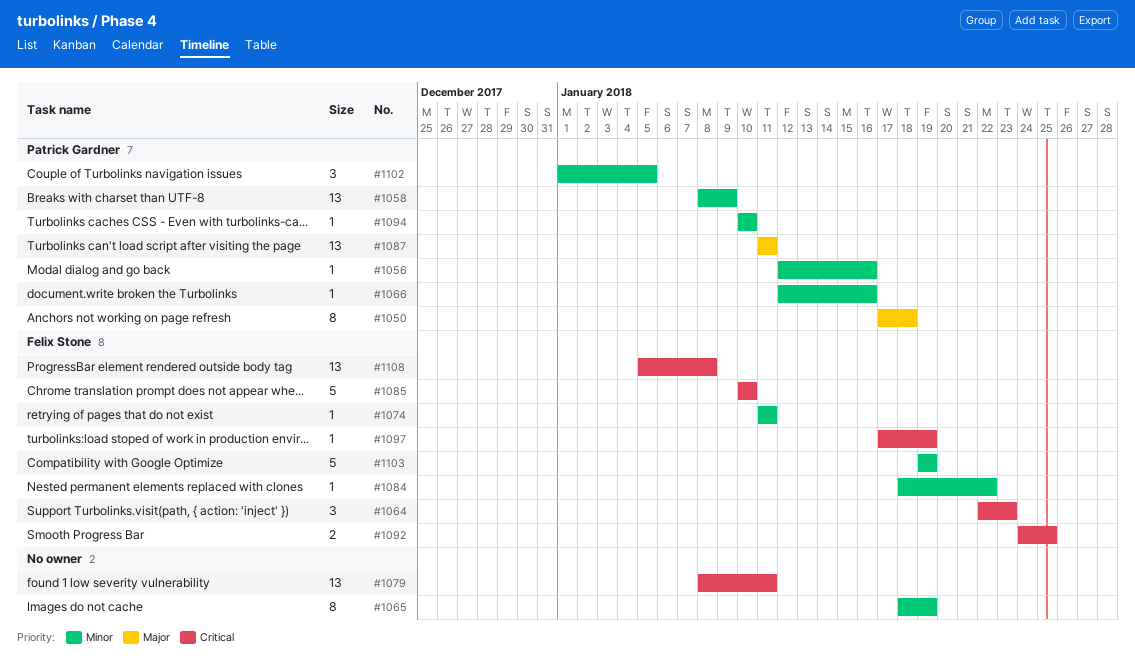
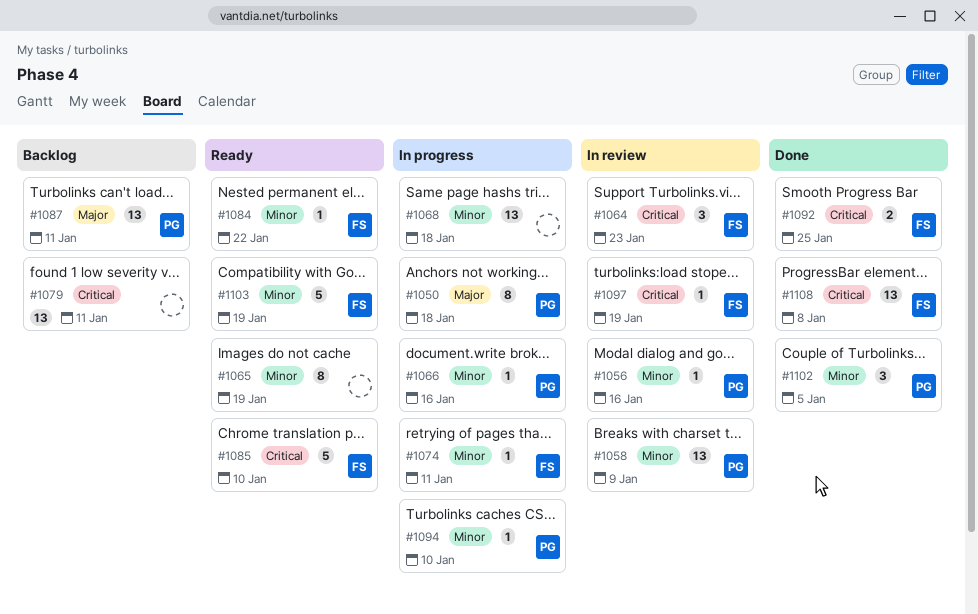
#1068: none -> present

